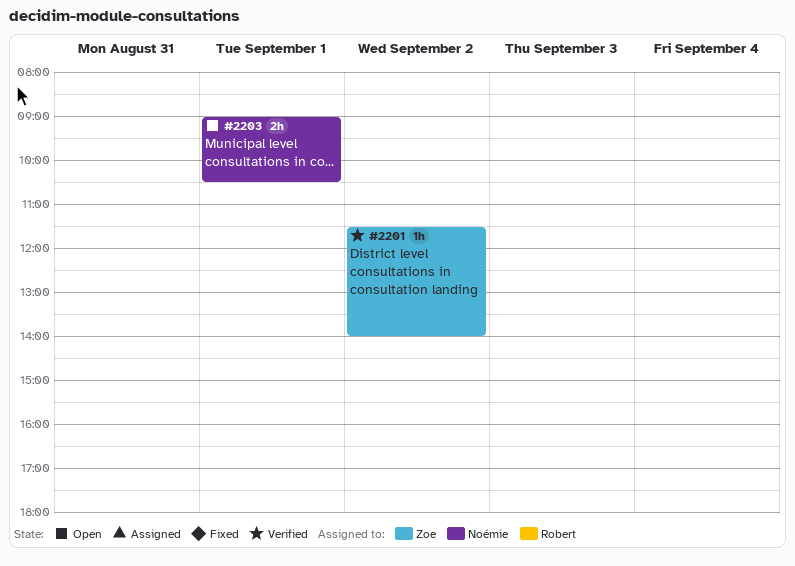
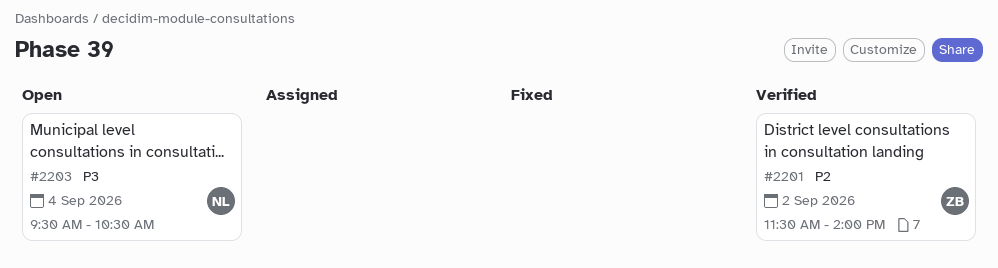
#2203, day: Sep 1 -> Sep 4
#2203, begins: 09:00 -> 09:30

